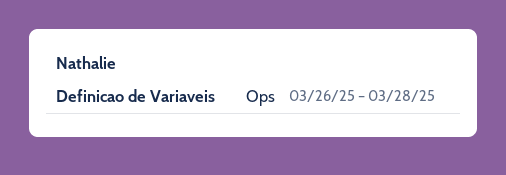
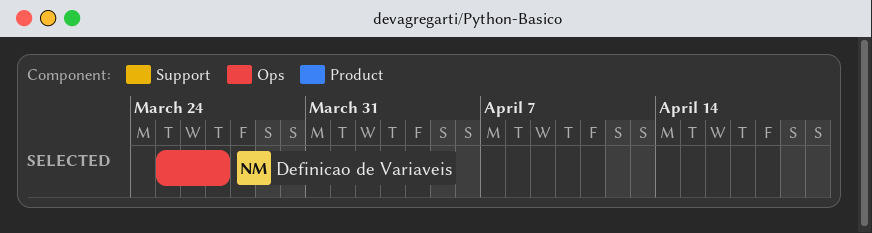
Definicao de Variaveis, start: Mar 26 -> Mar 25
Definicao de Variaveis, due: Mar 28 -> Mar 27

